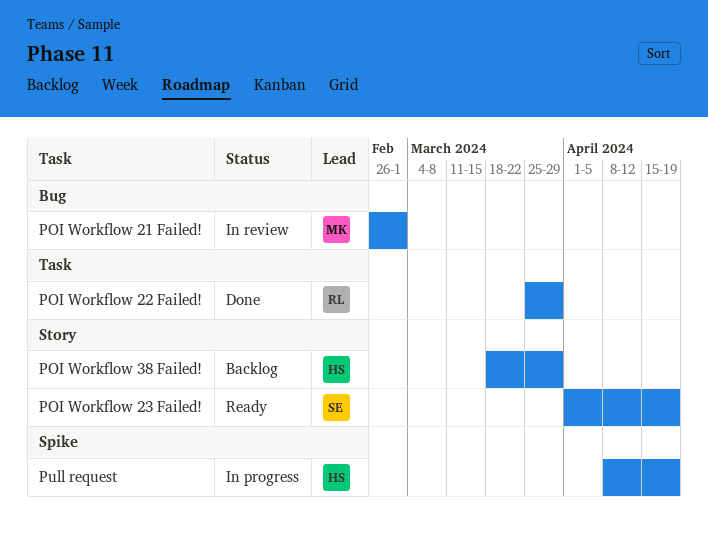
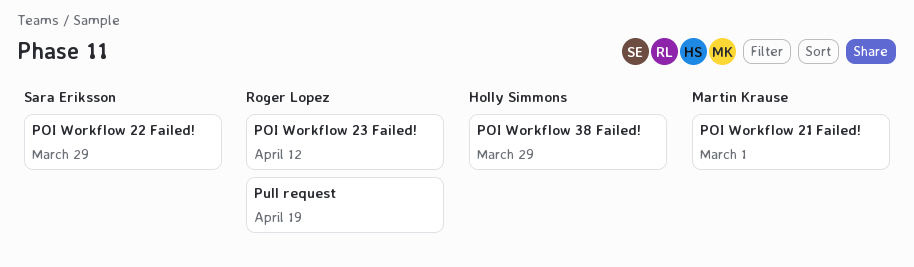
POI Workflow 22 Failed!, owner: Roger Lopez -> Sara Eriksson
POI Workflow 23 Failed!, owner: Sara Eriksson -> Roger Lopez
POI Workflow 23 Failed!, due: Apr 19 -> Apr 12
Pull request, owner: Holly Simmons -> Roger Lopez

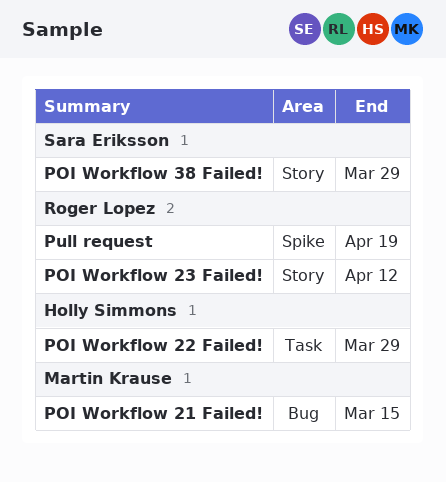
POI Workflow 21 Failed!, due: Mar 1 -> Mar 15
POI Workflow 22 Failed!, owner: Sara Eriksson -> Holly Simmons
POI Workflow 38 Failed!, owner: Holly Simmons -> Sara Eriksson

